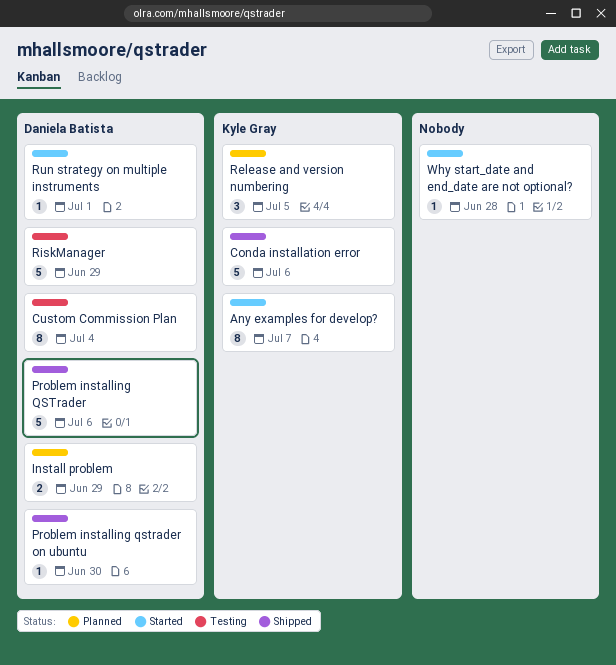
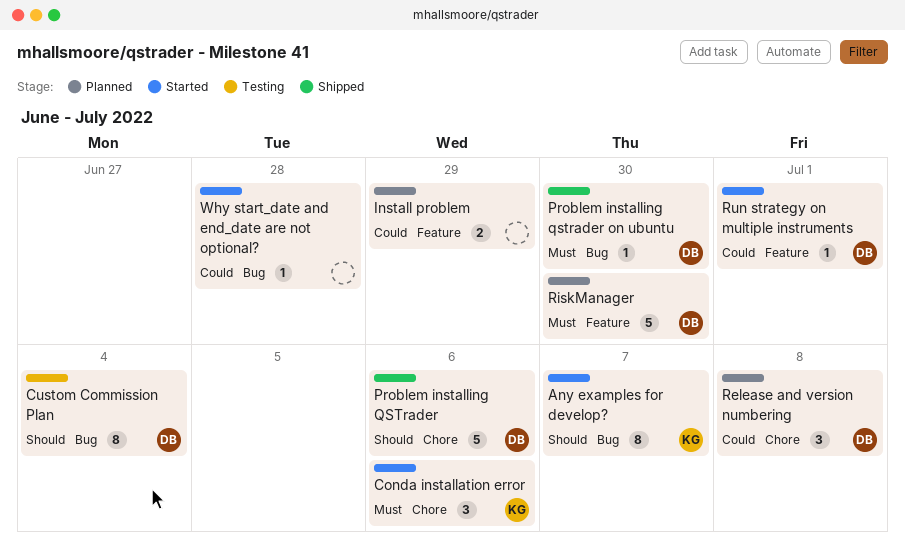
Conda installation error, status: Shipped -> Started
Conda installation error, estimate: 5 -> 3
Install problem, owner: Daniela Batista -> none
Release and version numbering, owner: Kyle Gray -> Daniela Batista
Release and version numbering, due: Jul 5 -> Jul 8
RiskManager, status: Testing -> Planned
RiskManager, due: Jun 29 -> Jun 30

